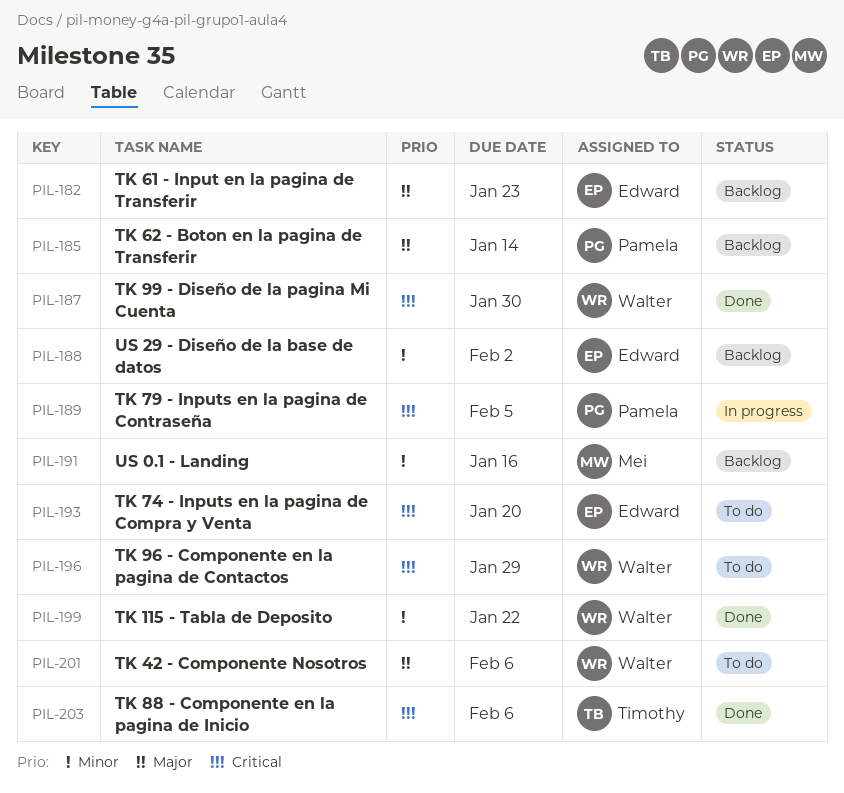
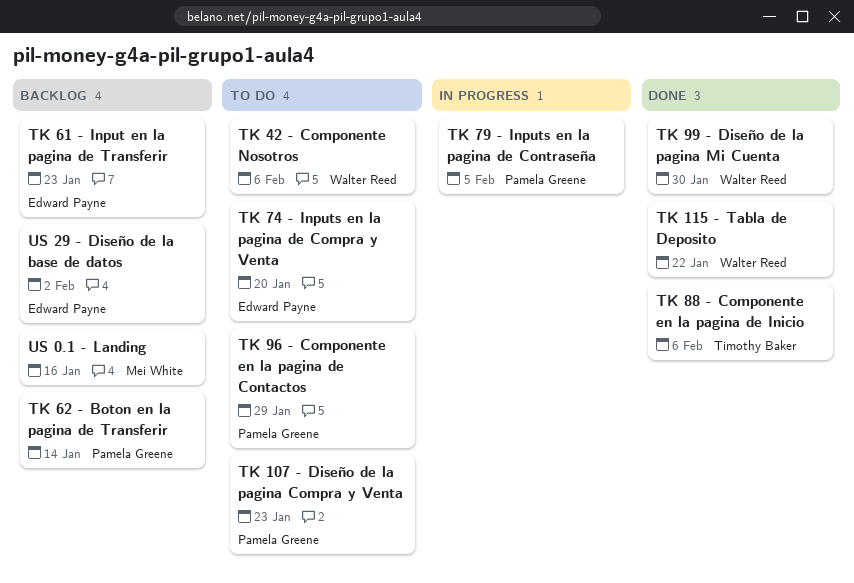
TK 107 - Diseño de la pagina Compra y Venta: none -> present
TK 96 - Componente en la pagina de Contactos, owner: Walter Reed -> Pamela Greene

